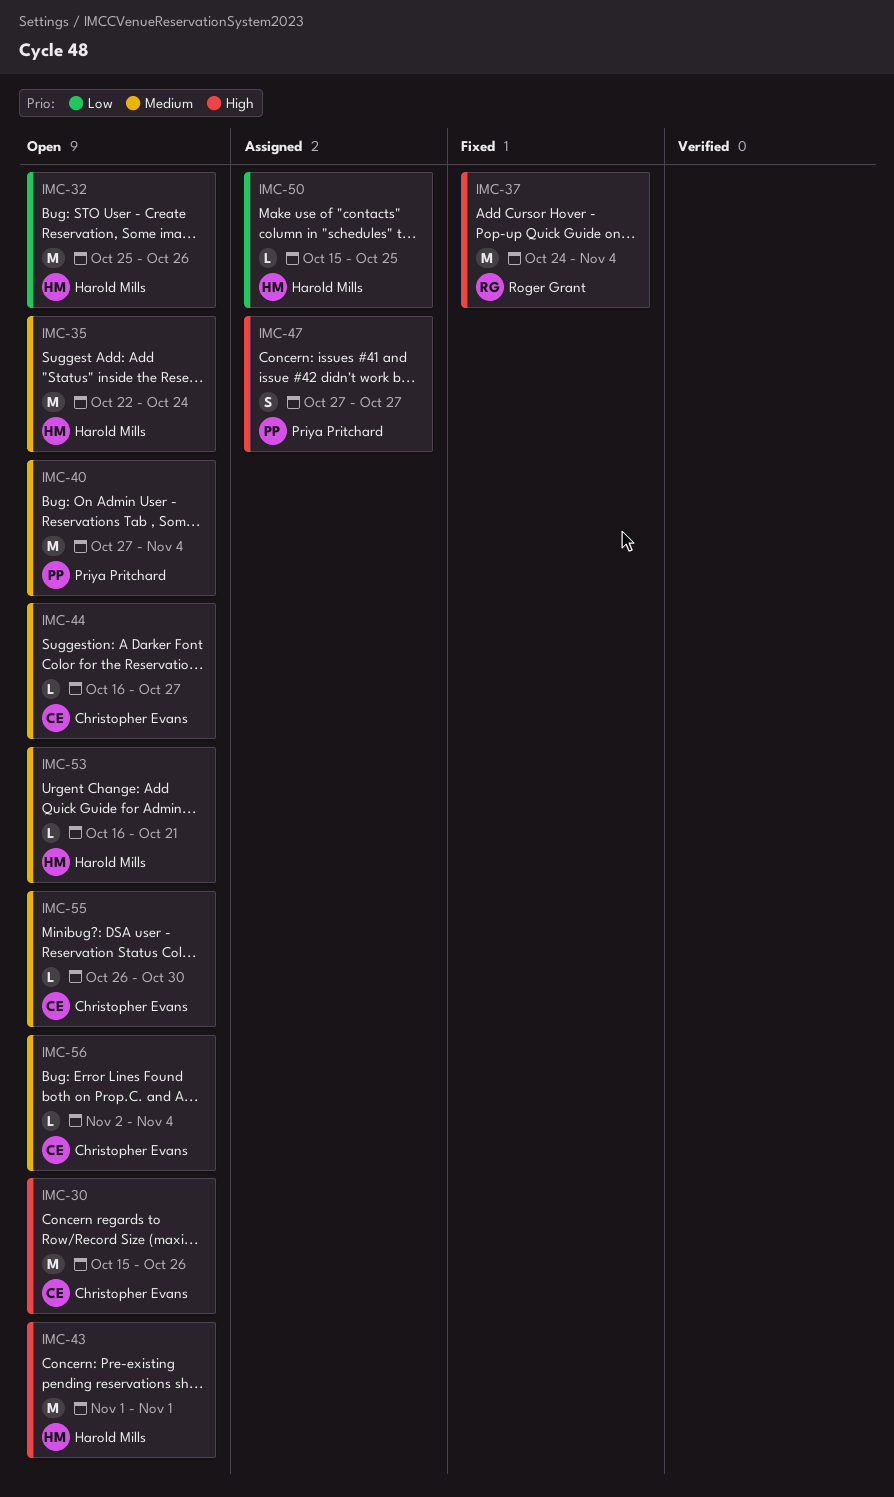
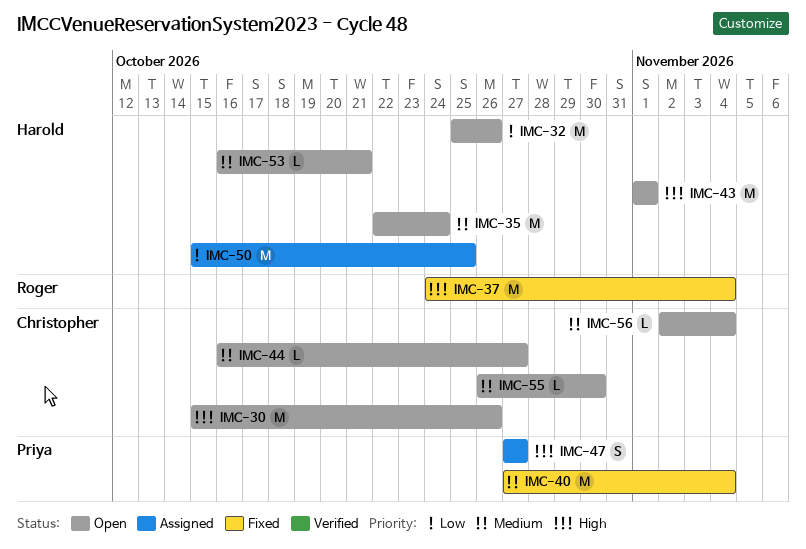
IMC-40, status: Open -> Fixed
IMC-50, estimate: L -> M

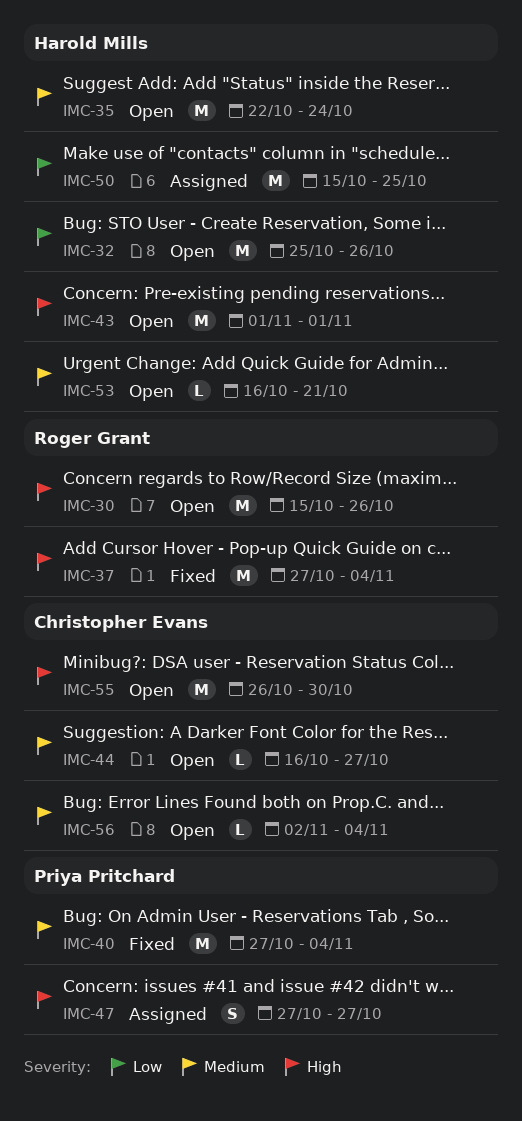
IMC-30, owner: Christopher Evans -> Roger Grant
IMC-37, start: Oct 24 -> Oct 27
IMC-55, priority: Medium -> High
IMC-55, estimate: L -> M

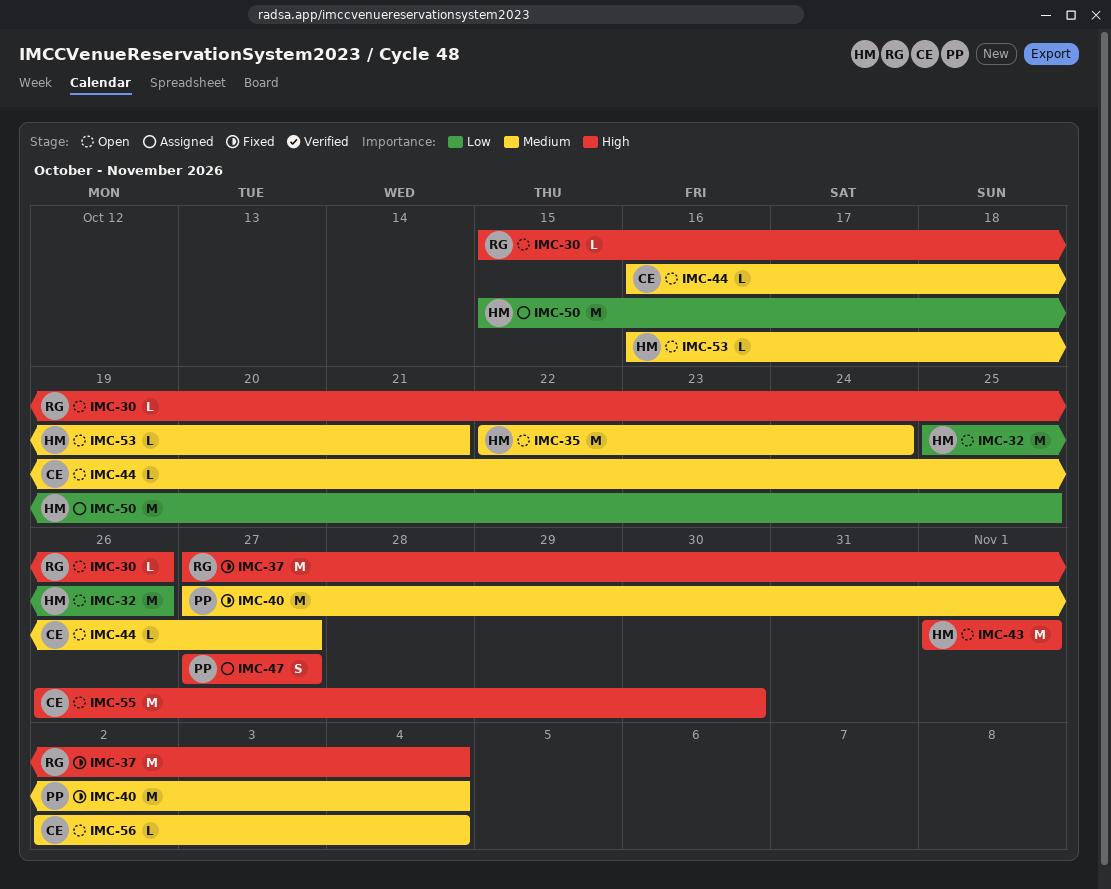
IMC-30, estimate: M -> L

